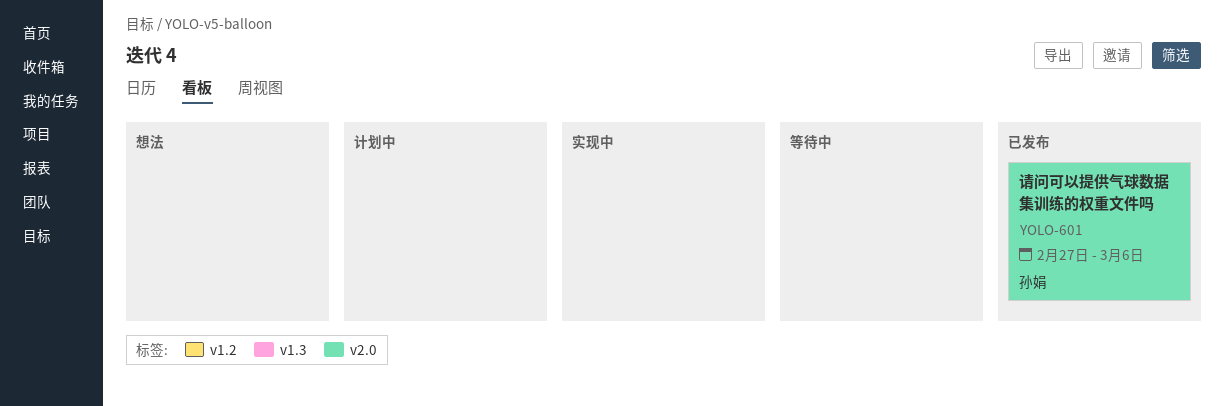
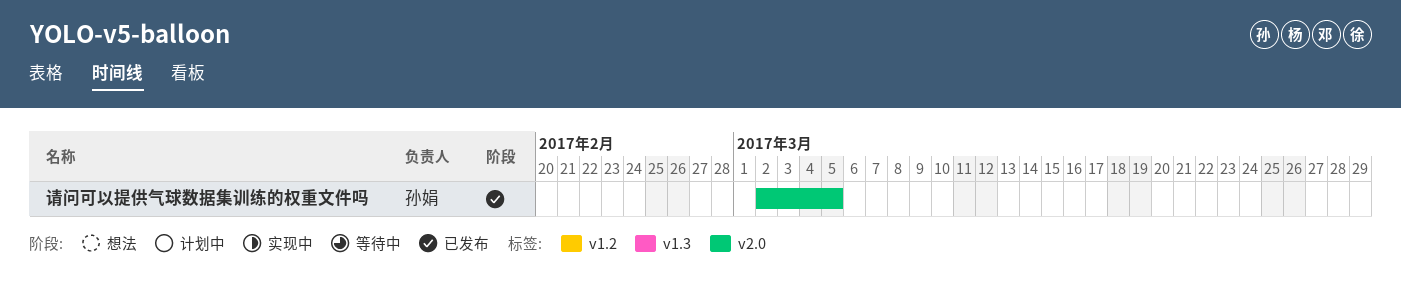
请问可以提供气球数据集训练的权重文件吗, start: Feb 27 -> Mar 2
请问可以提供气球数据集训练的权重文件吗, due: Mar 6 -> Mar 5

